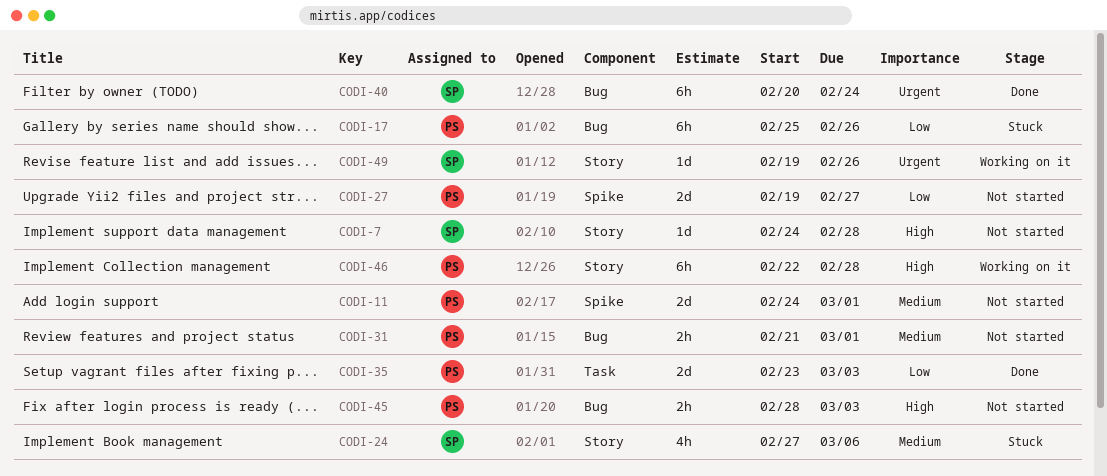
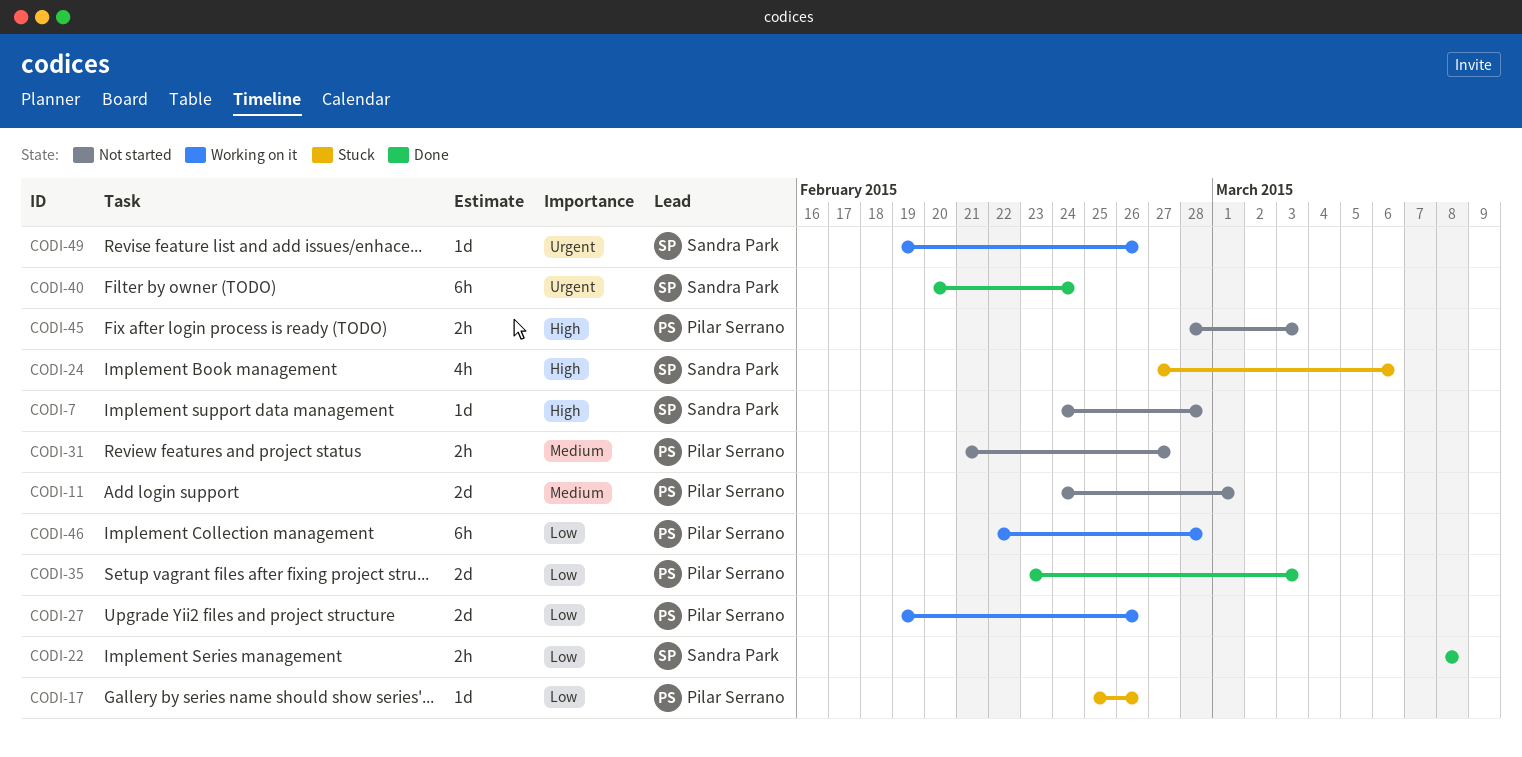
CODI-17, estimate: 6h -> 1d
CODI-22: none -> present
CODI-24, priority: Medium -> High
CODI-27, status: Not started -> Working on it
CODI-27, due: Feb 27 -> Feb 26
CODI-31, due: Mar 1 -> Feb 27
CODI-46, priority: High -> Low

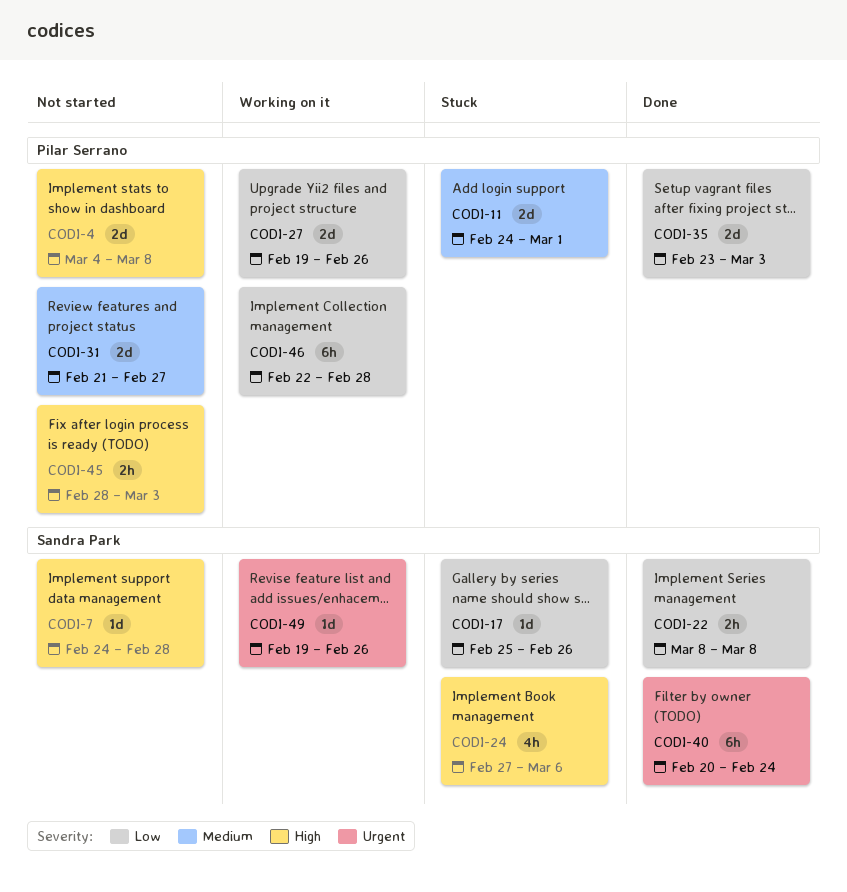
CODI-4: none -> present
CODI-11, status: Not started -> Stuck
CODI-17, owner: Pilar Serrano -> Sandra Park
CODI-31, estimate: 2h -> 2d

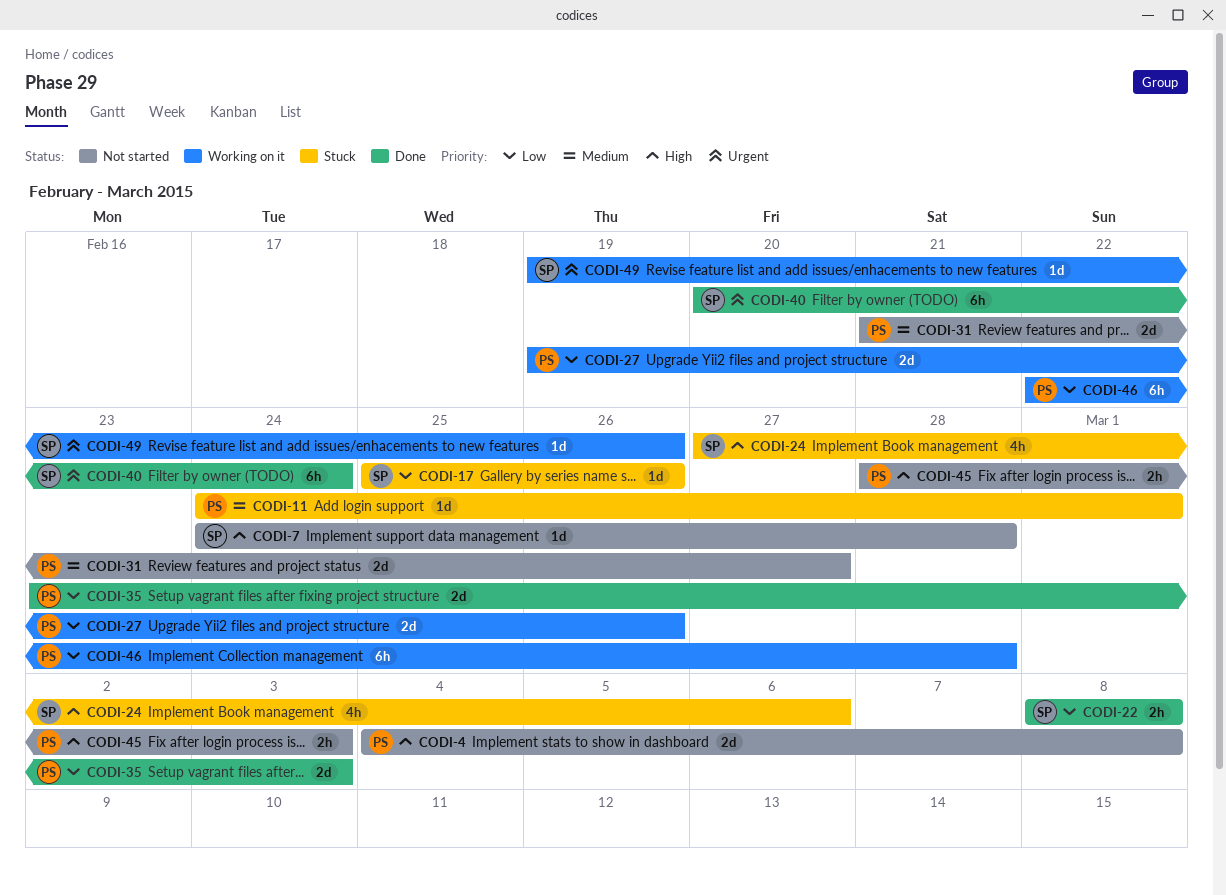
CODI-11, estimate: 2d -> 1d

